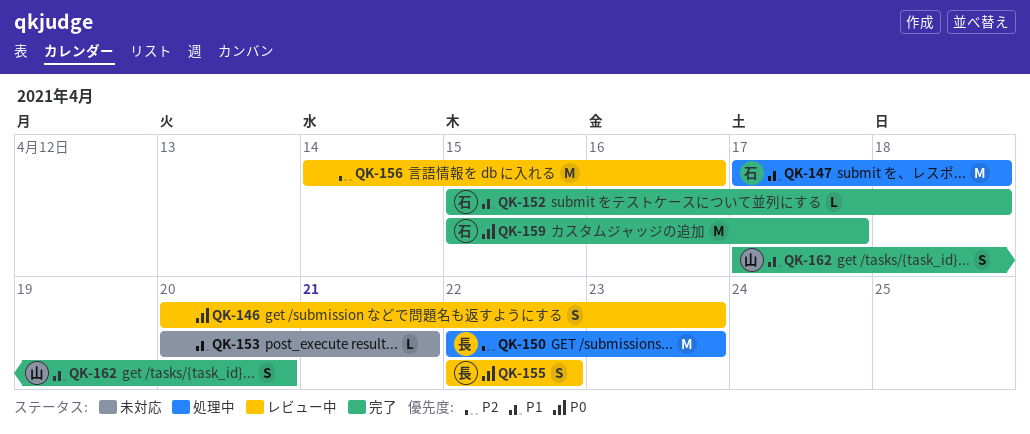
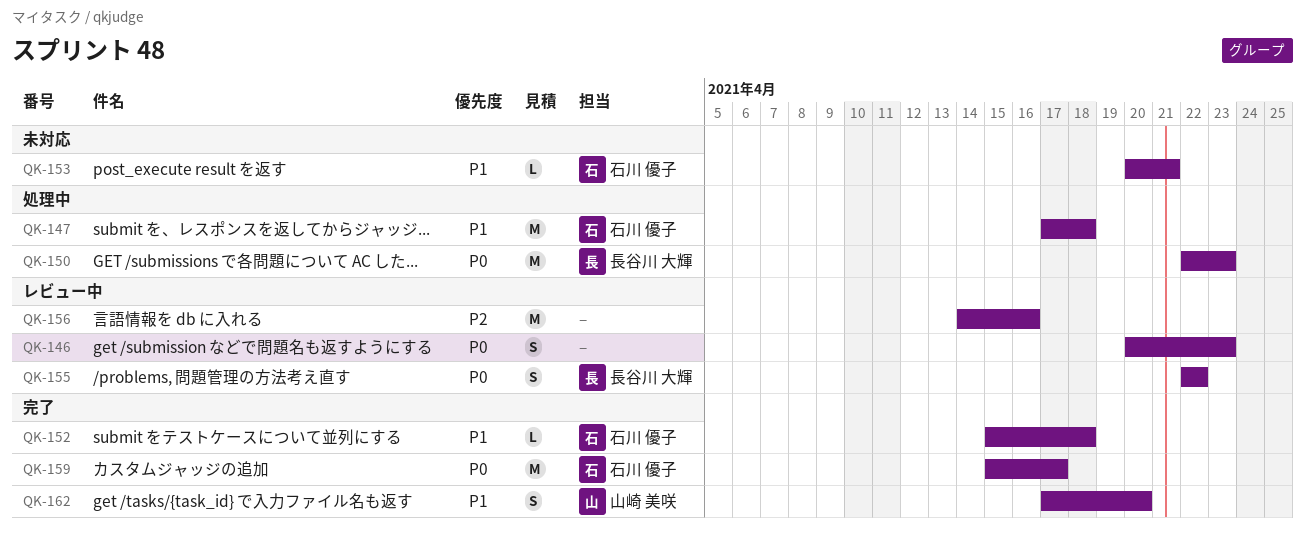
QK-150, priority: P2 -> P0
QK-153, owner: none -> 石川 優子

